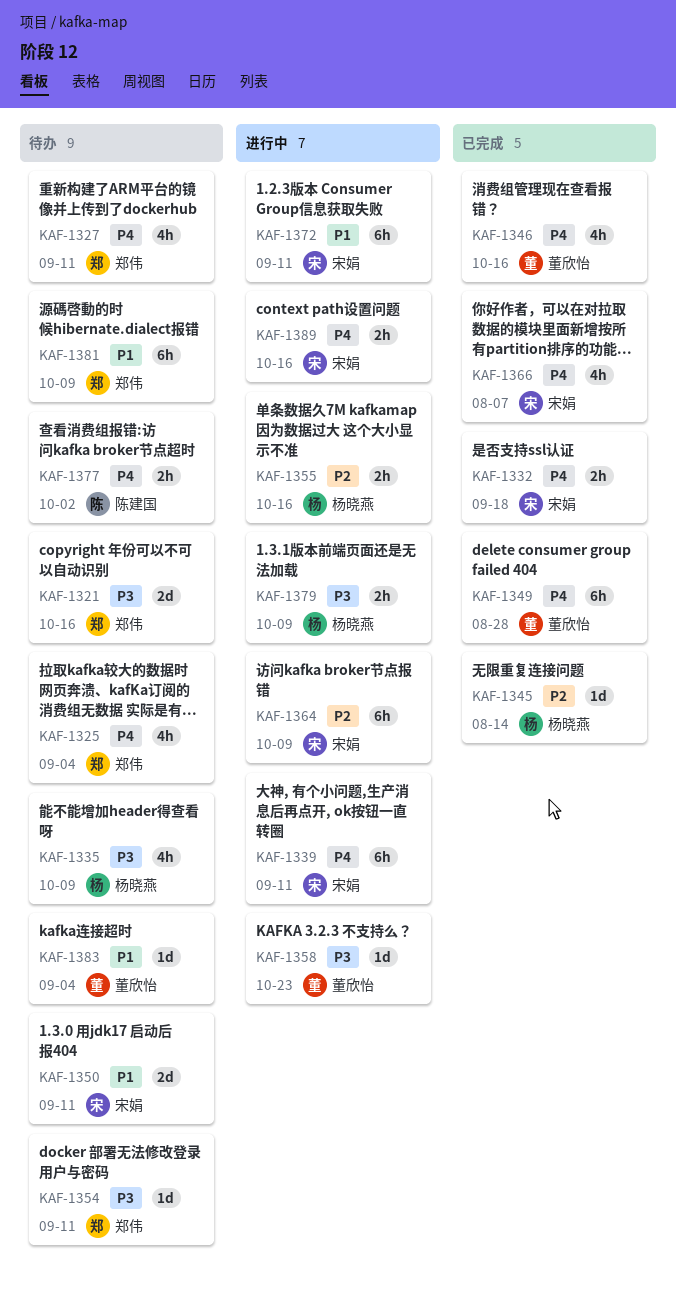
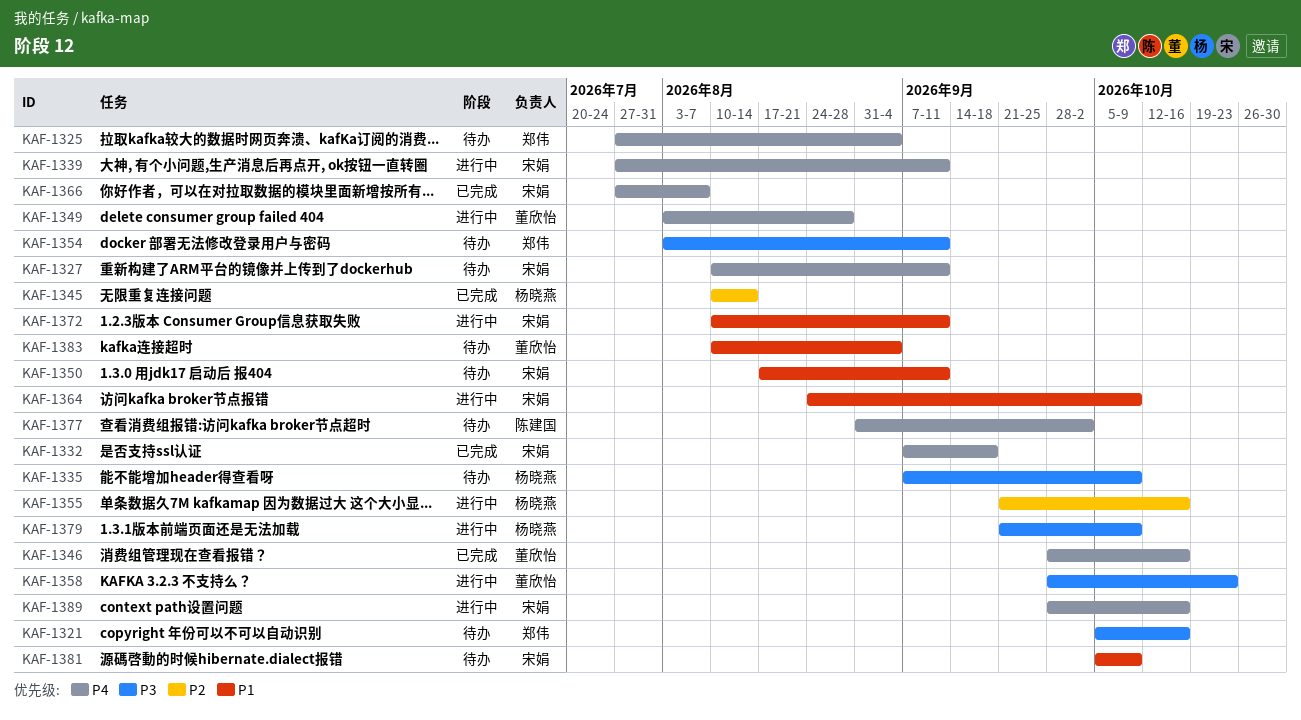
KAF-1327, owner: 郑伟 -> 宋娟
KAF-1349, status: 已完成 -> 进行中
KAF-1364, priority: P2 -> P1
KAF-1381, owner: 郑伟 -> 宋娟

